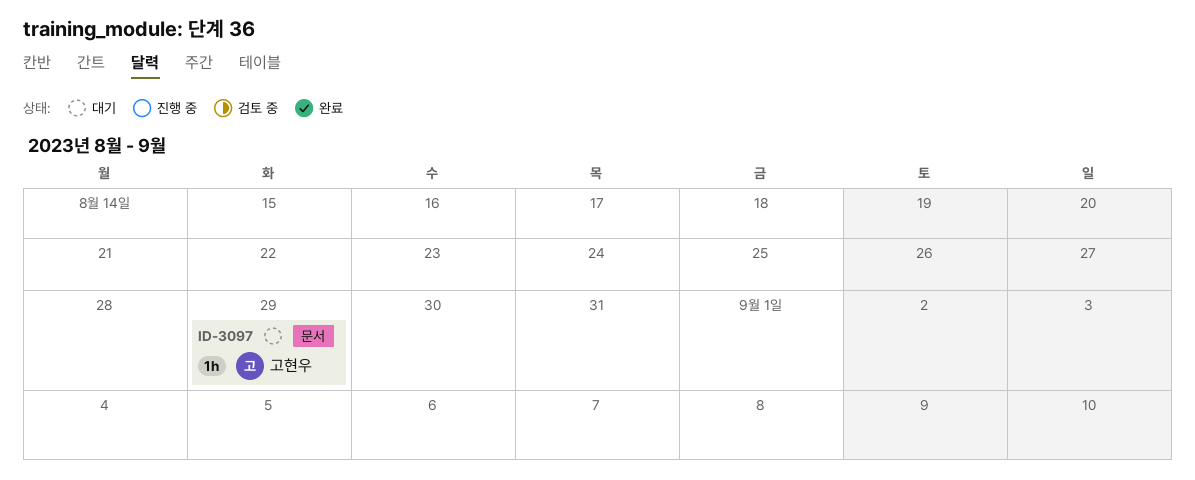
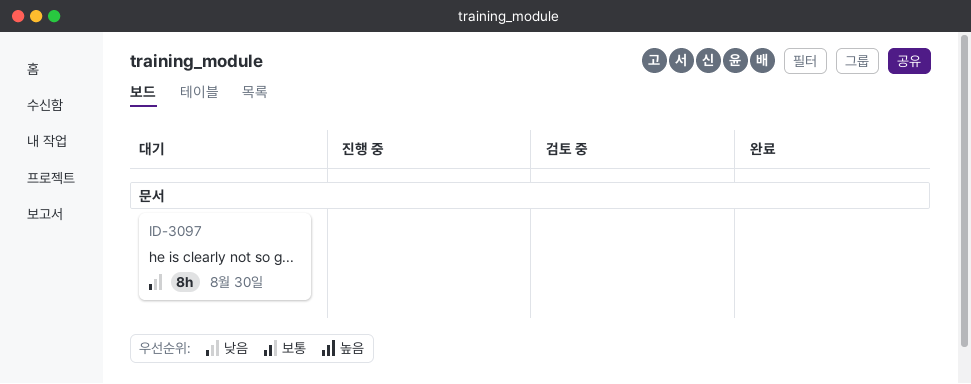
ID-3097, estimate: 1h -> 8h
ID-3097, due: Aug 29 -> Aug 30

